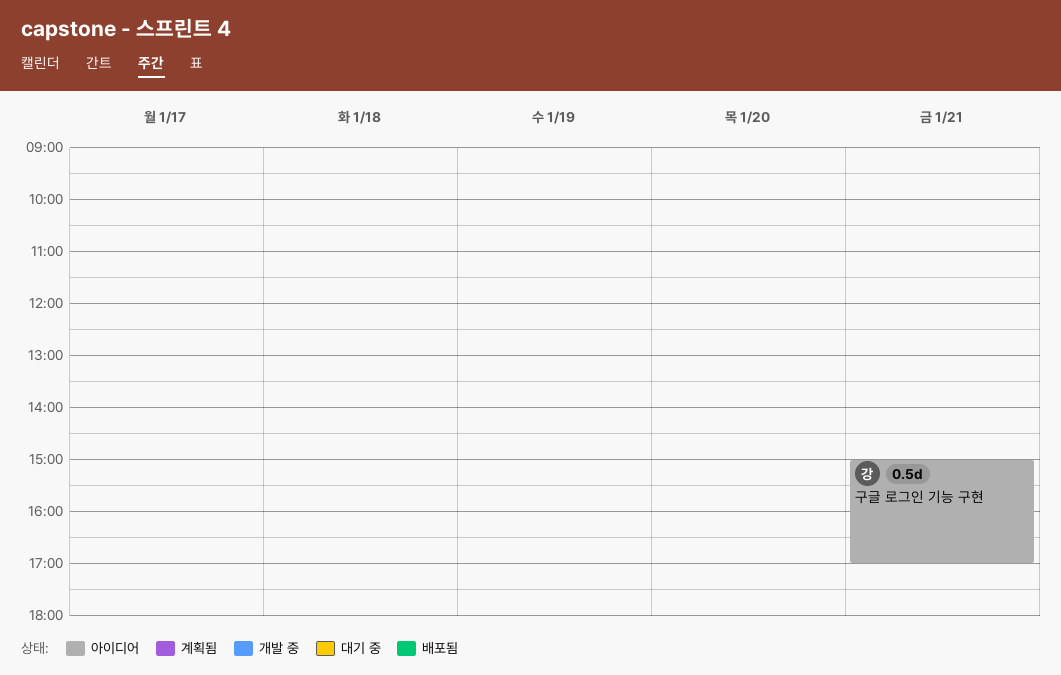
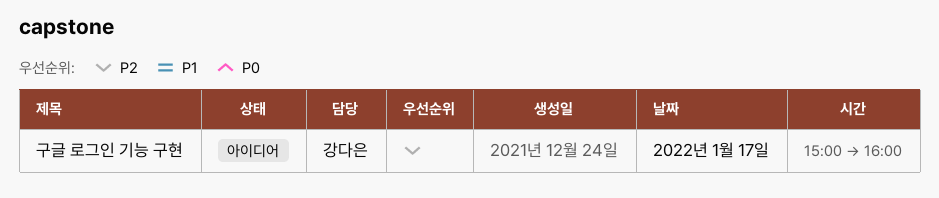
구글 로그인 기능 구현, day: Jan 21 -> Jan 17
구글 로그인 기능 구현, ends: 17:00 -> 16:00

